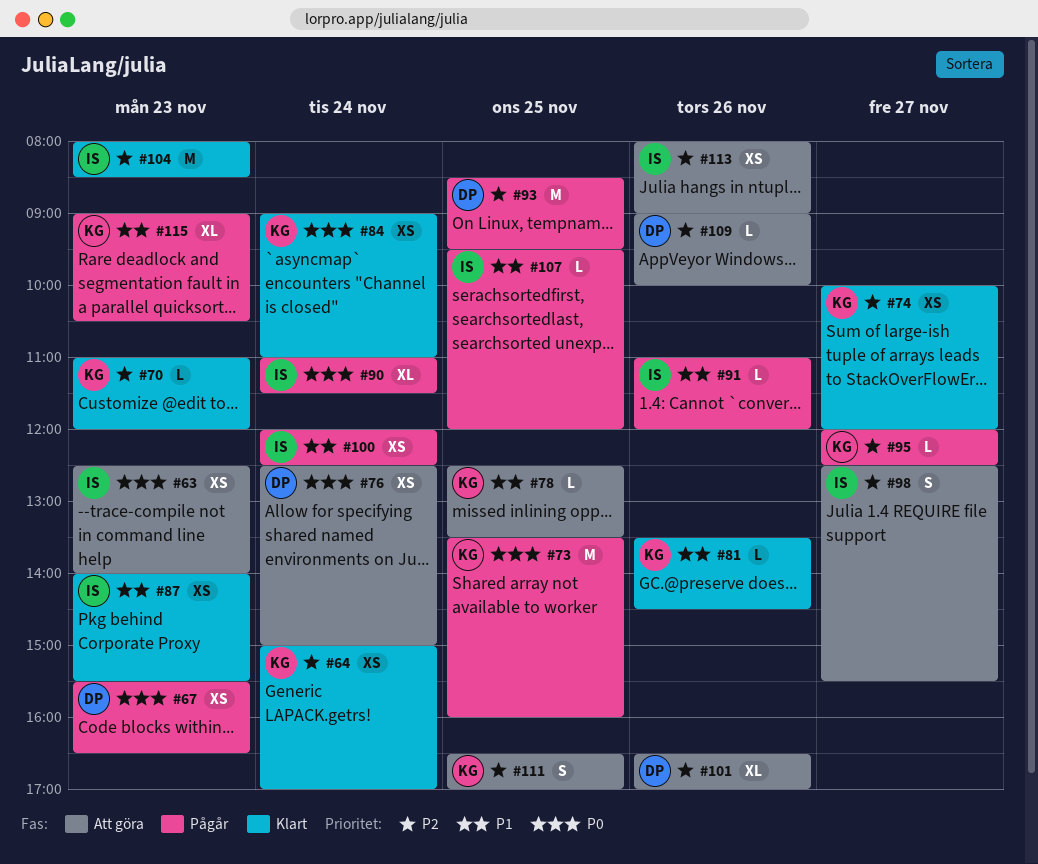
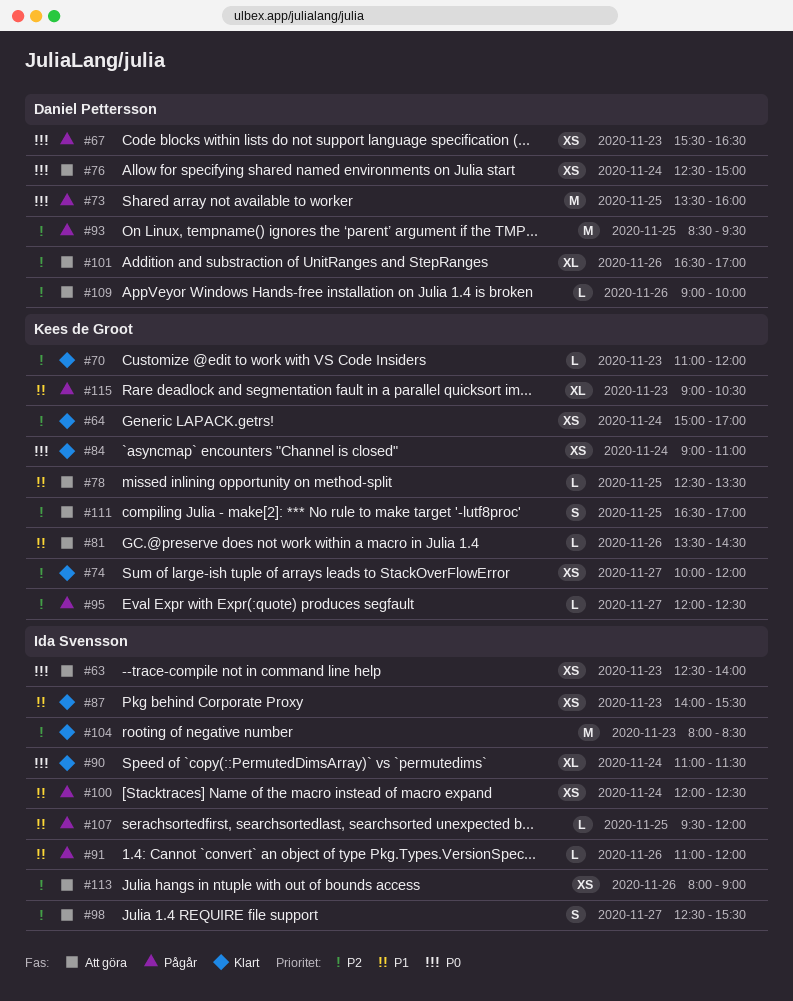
#73, owner: Kees de Groot -> Daniel Pettersson
#81, status: Klart -> Att göra
#90, status: Pågår -> Klart

